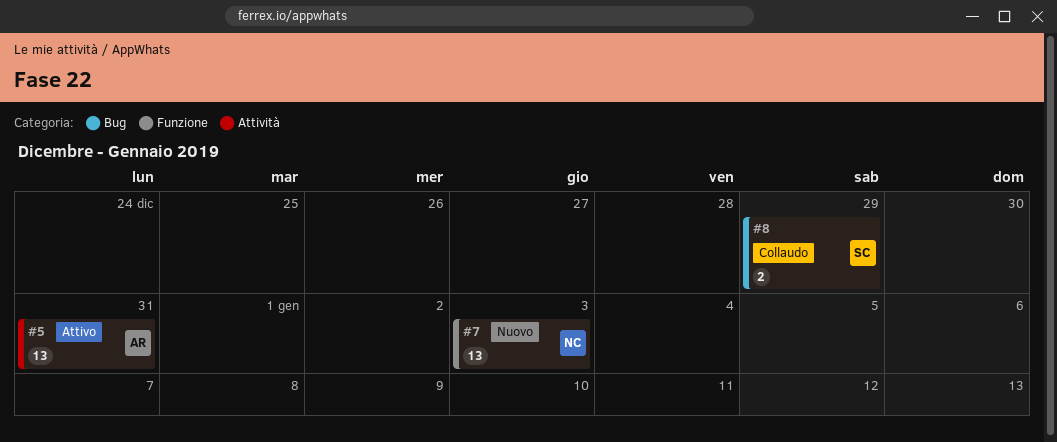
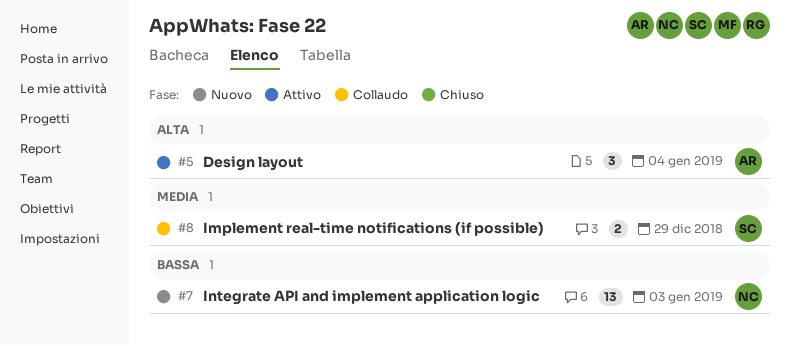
#5, estimate: 13 -> 3
#5, due: Dec 31 -> Jan 4

